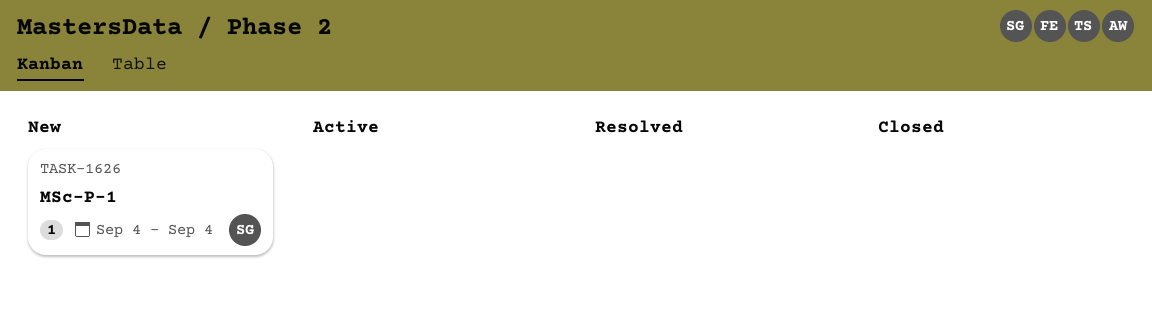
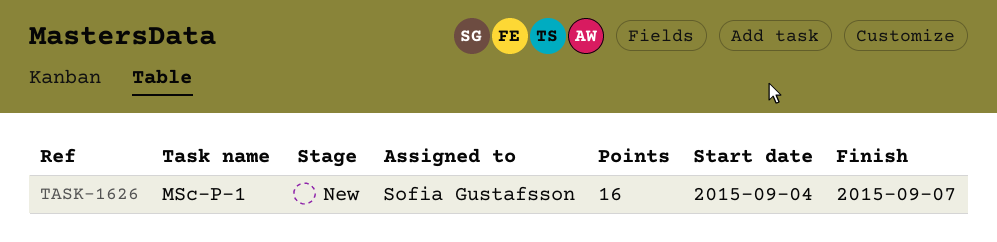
TASK-1626, estimate: 1 -> 16
TASK-1626, due: Sep 4 -> Sep 7

